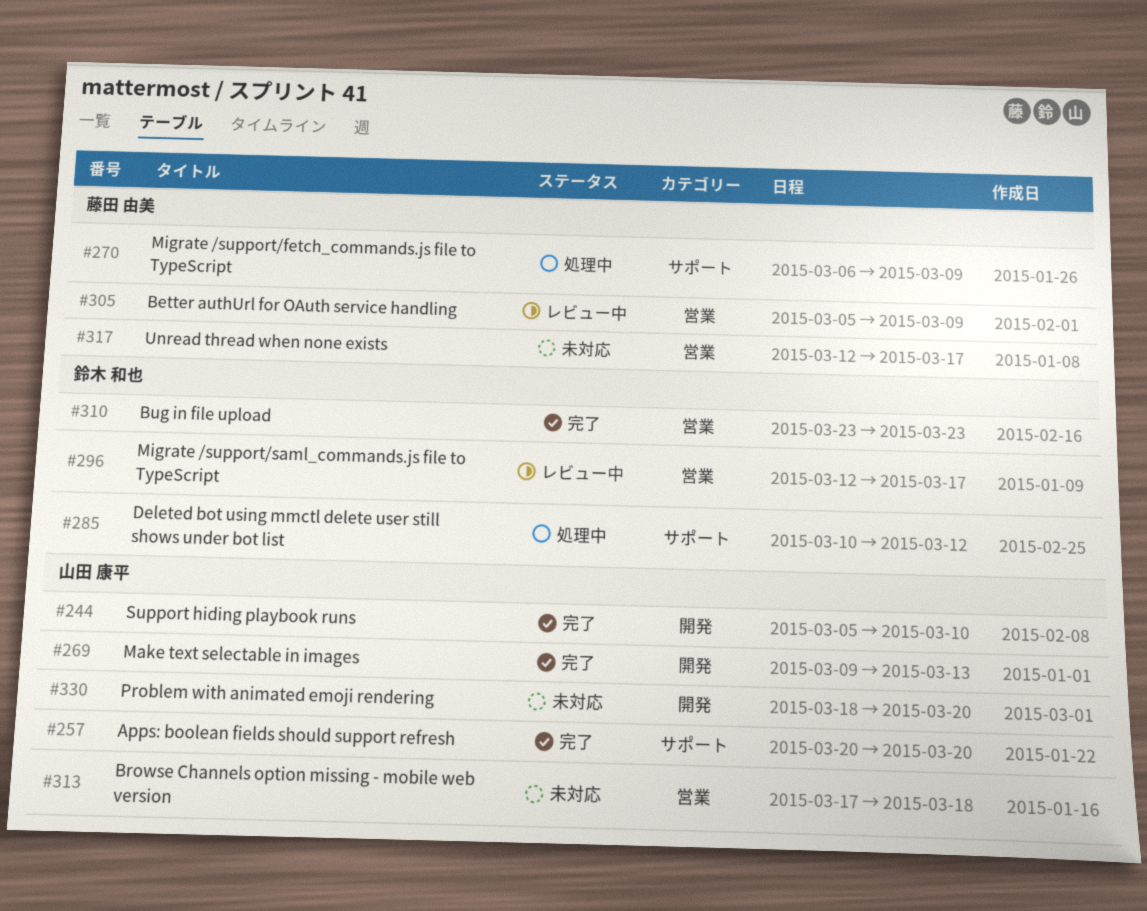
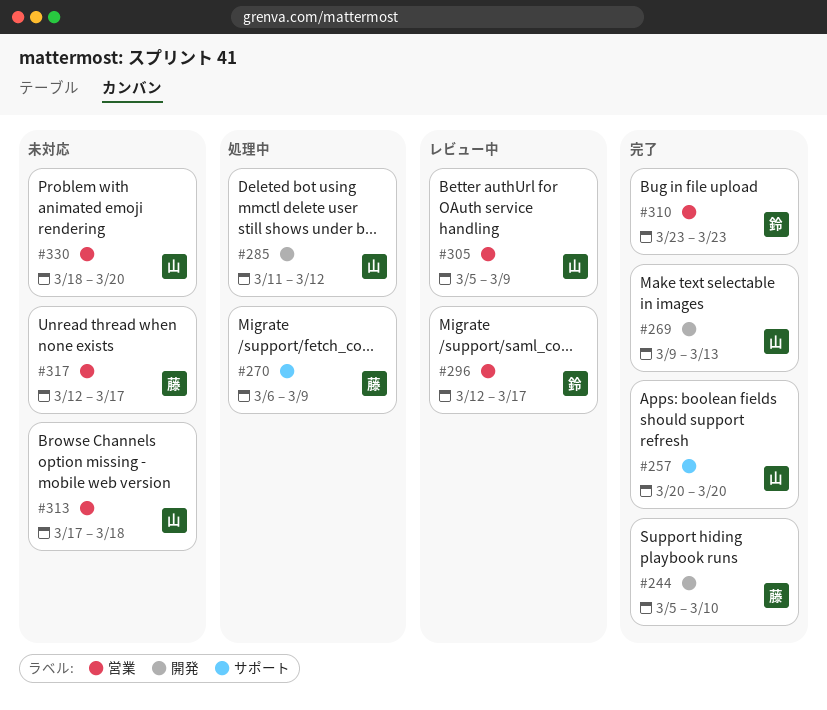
#244, owner: 山田 康平 -> 藤田 由美
#285, owner: 鈴木 和也 -> 山田 康平
#285, label: サポート -> 開発
#285, start: Mar 10 -> Mar 11
#305, owner: 藤田 由美 -> 山田 康平
#330, label: 開発 -> 営業

